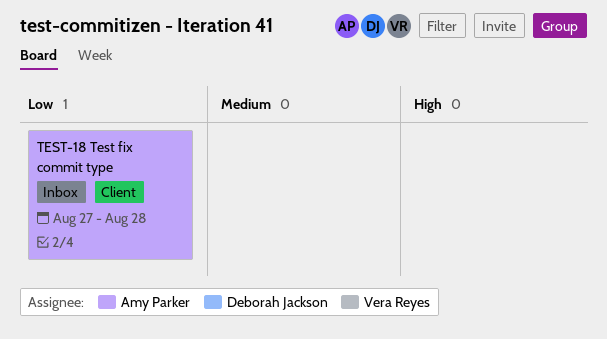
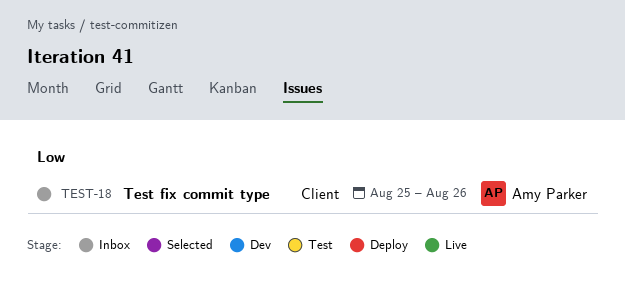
TEST-18, start: Aug 27 -> Aug 25
TEST-18, due: Aug 28 -> Aug 26

